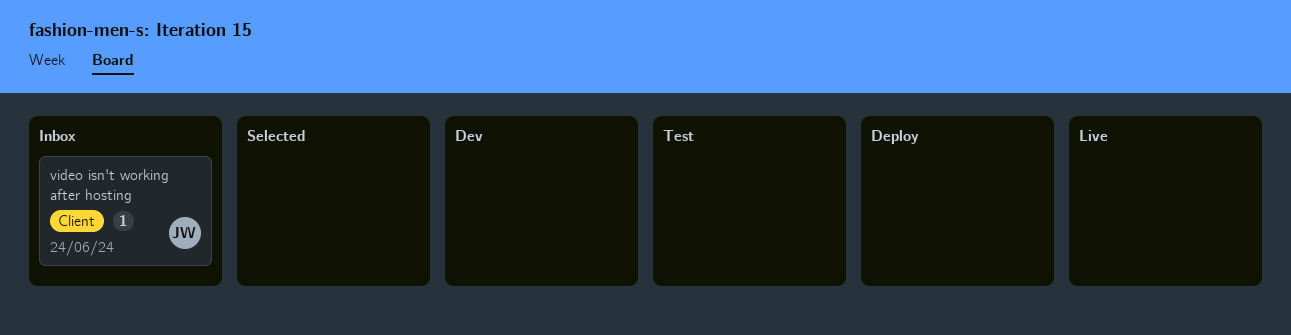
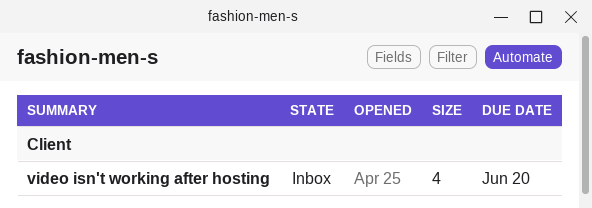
video isn't working after hosting, estimate: 1 -> 4
video isn't working after hosting, due: Jun 24 -> Jun 20

